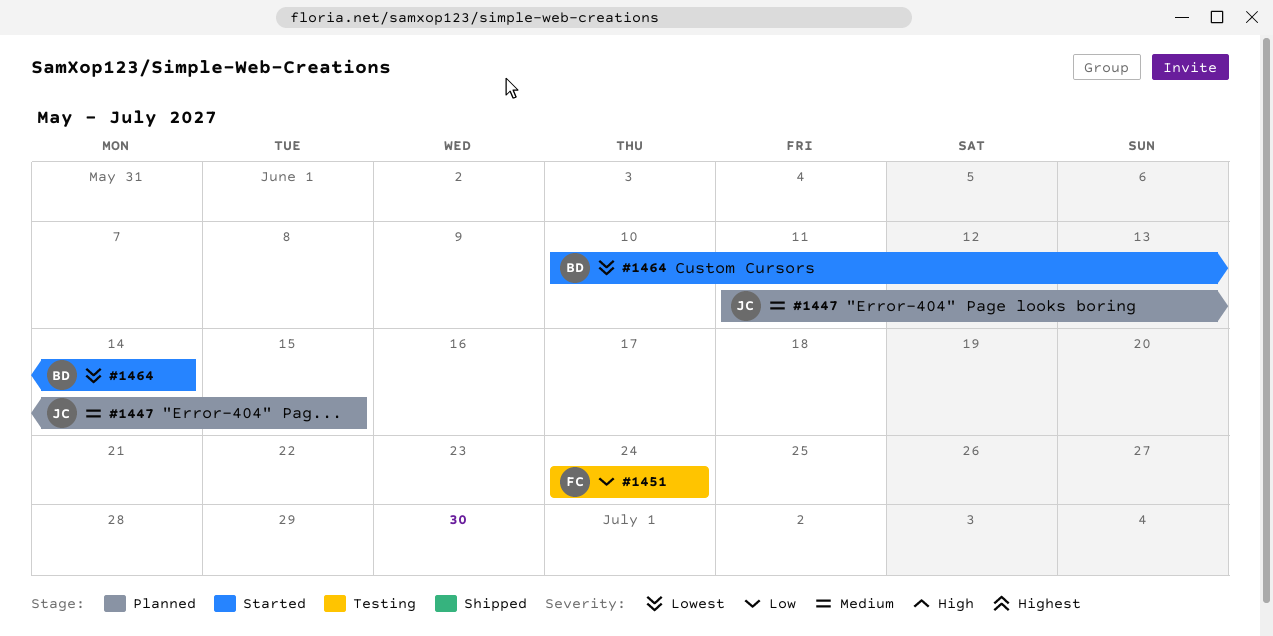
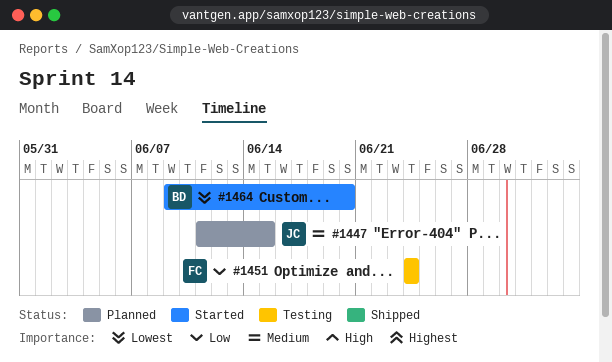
#1464, start: Jun 10 -> Jun 9
#1464, due: Jun 14 -> Jun 20

